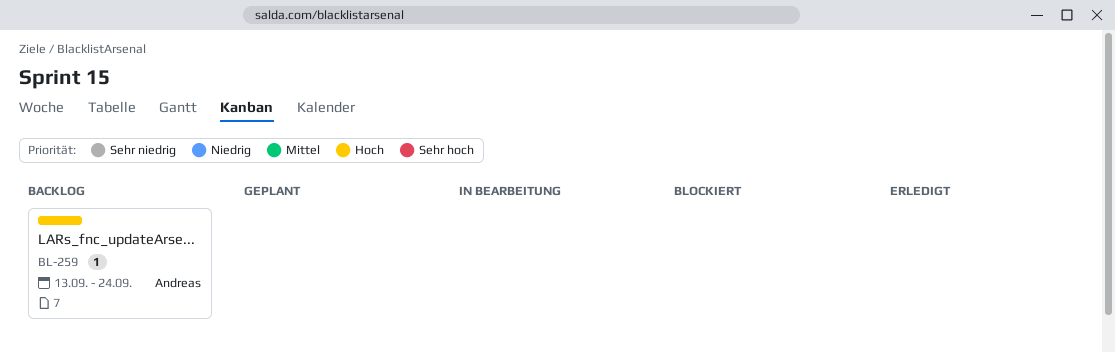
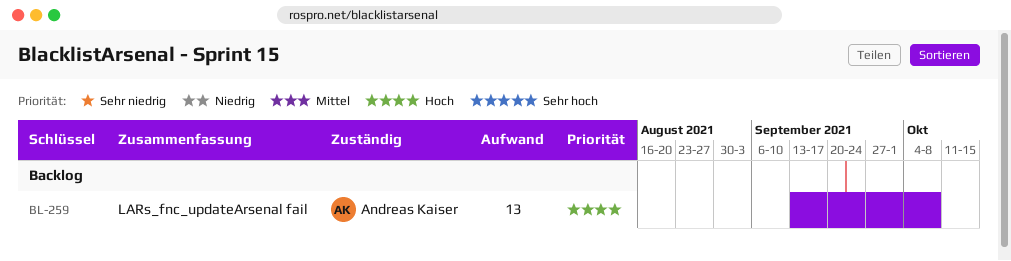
BL-259, estimate: 1 -> 13
BL-259, due: Sep 24 -> Oct 8

